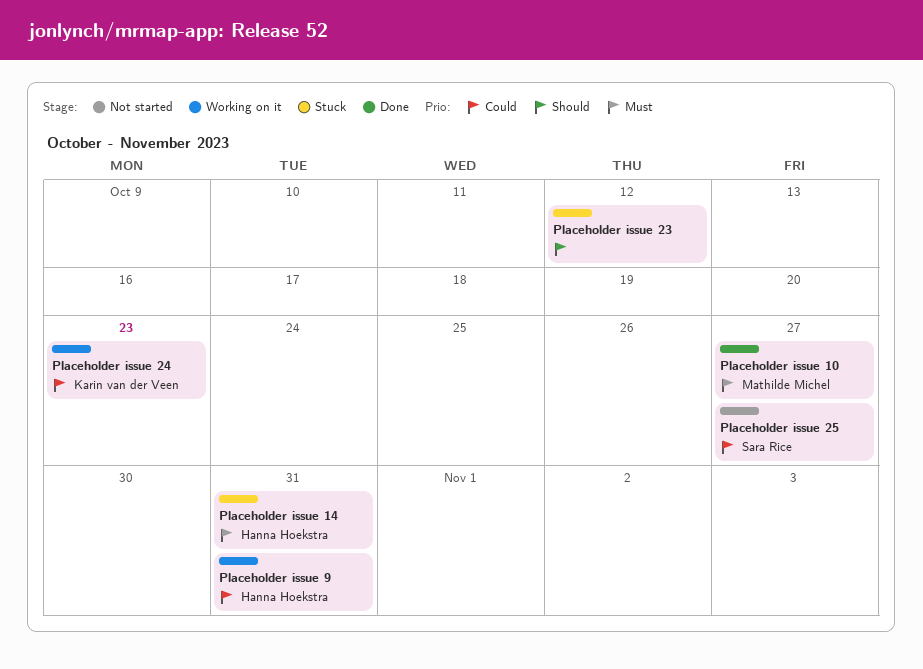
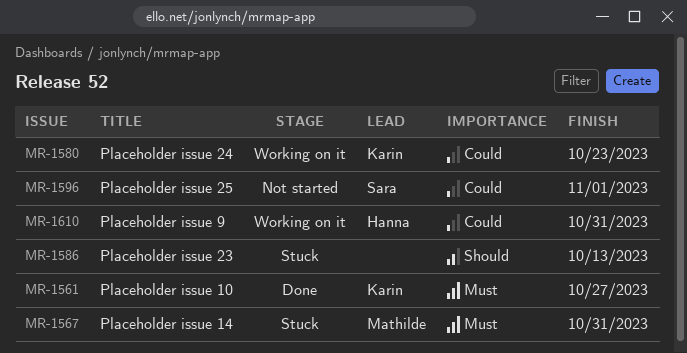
Placeholder issue 10, owner: Mathilde Michel -> Karin van der Veen
Placeholder issue 14, owner: Hanna Hoekstra -> Mathilde Michel
Placeholder issue 23, due: Oct 12 -> Oct 13
Placeholder issue 25, due: Oct 27 -> Nov 1

